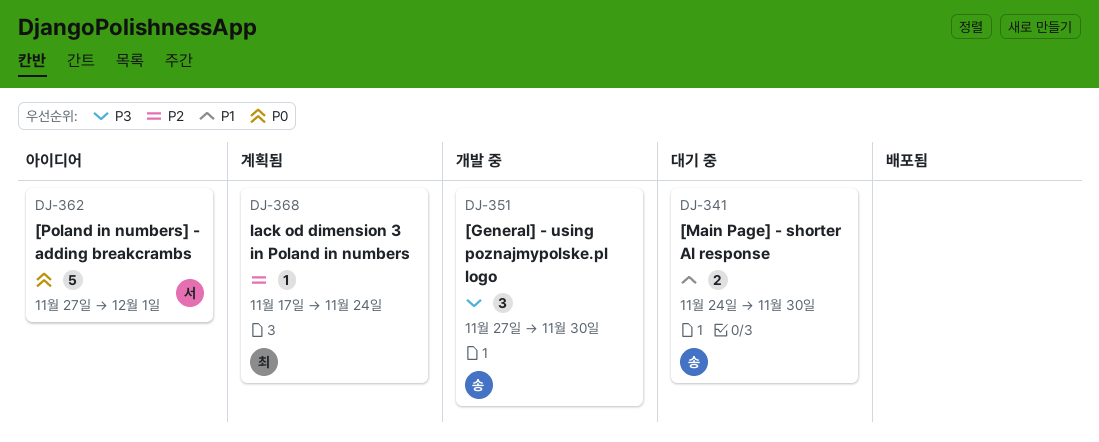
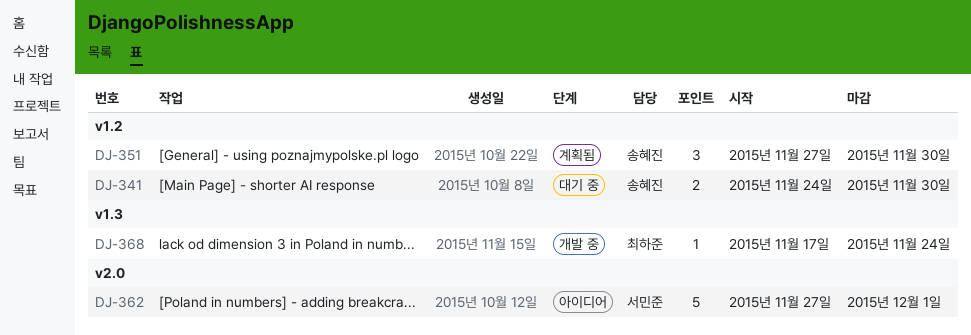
DJ-351, status: 개발 중 -> 계획됨
DJ-368, status: 계획됨 -> 개발 중

